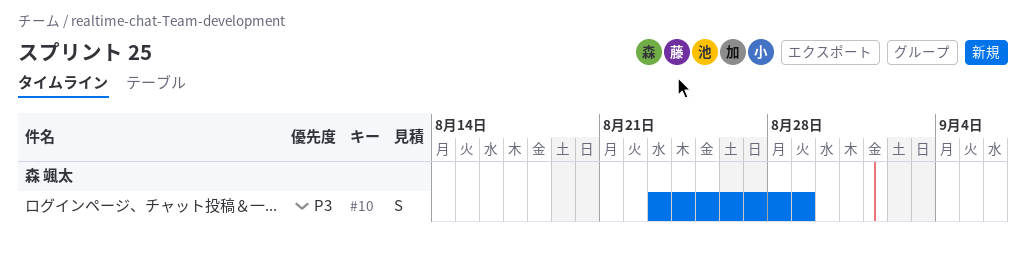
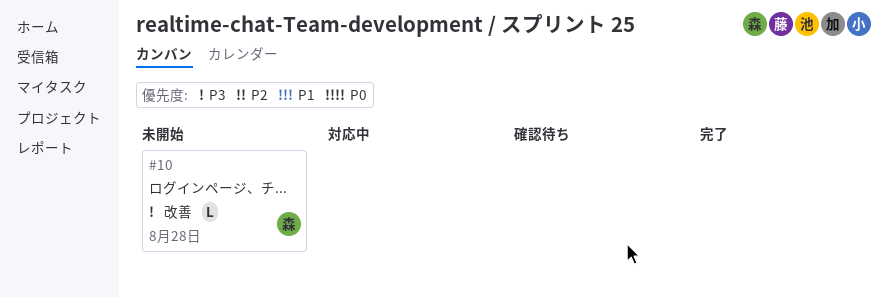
#10, estimate: S -> L
#10, due: Aug 29 -> Aug 28

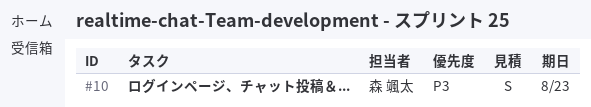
#10, estimate: L -> S
#10, due: Aug 28 -> Aug 23

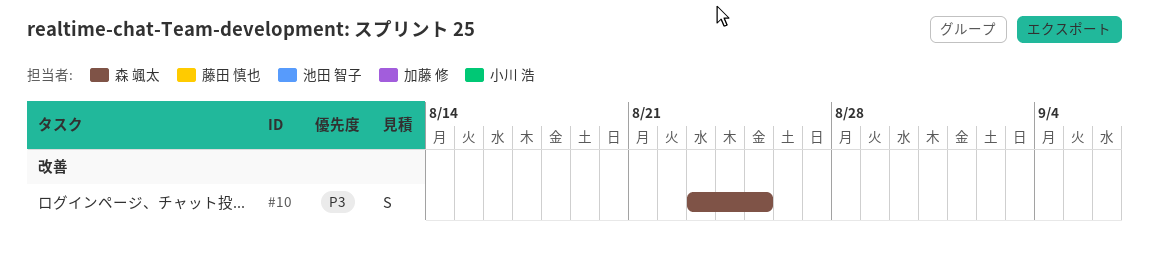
#10, due: Aug 23 -> Aug 25

